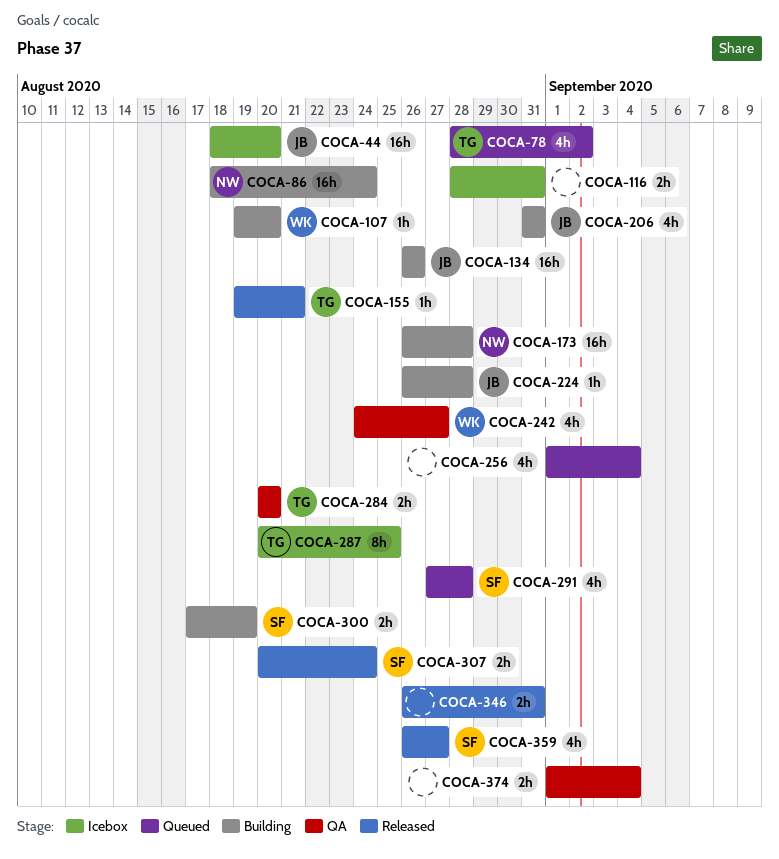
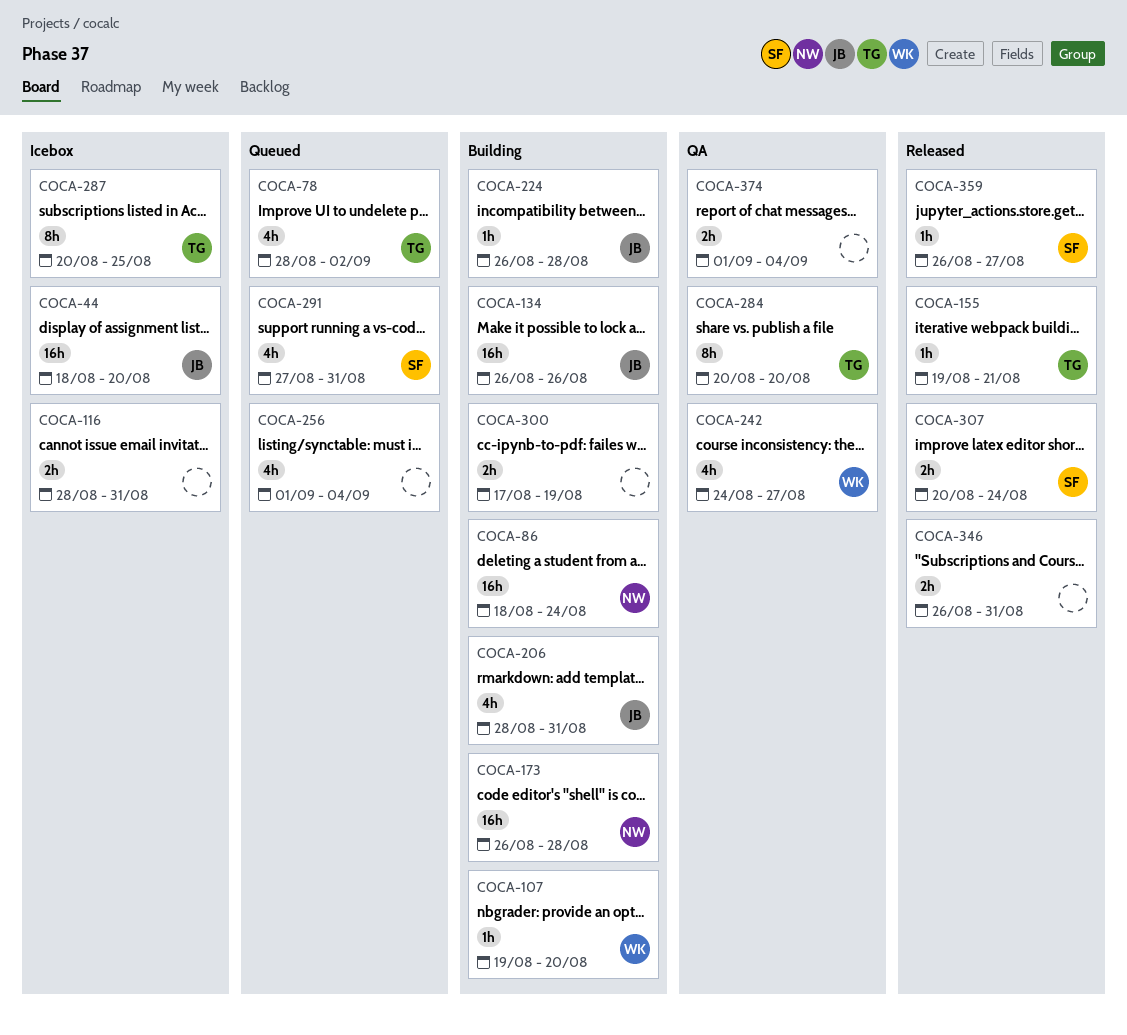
COCA-206, start: Aug 31 -> Aug 28
COCA-284, estimate: 2h -> 8h
COCA-291, due: Aug 28 -> Aug 31
COCA-300, owner: SF -> none
COCA-359, estimate: 4h -> 1h

